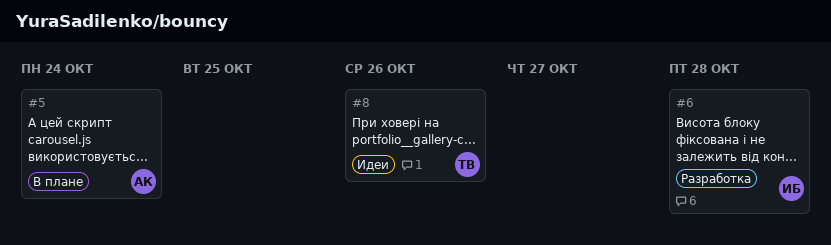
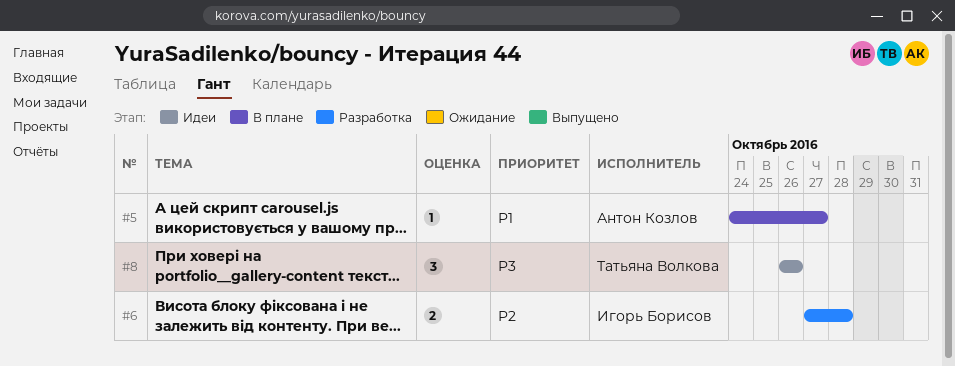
#5, due: Oct 24 -> Oct 27

